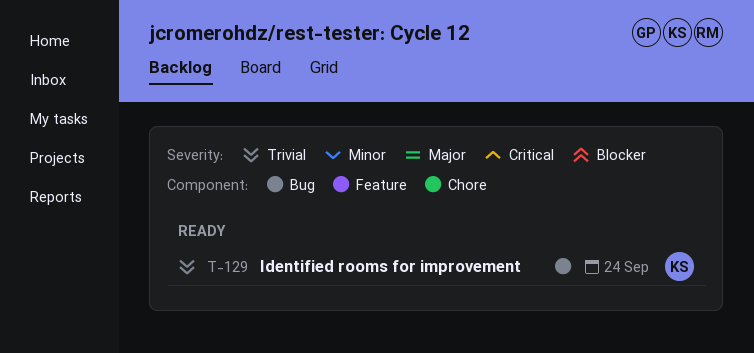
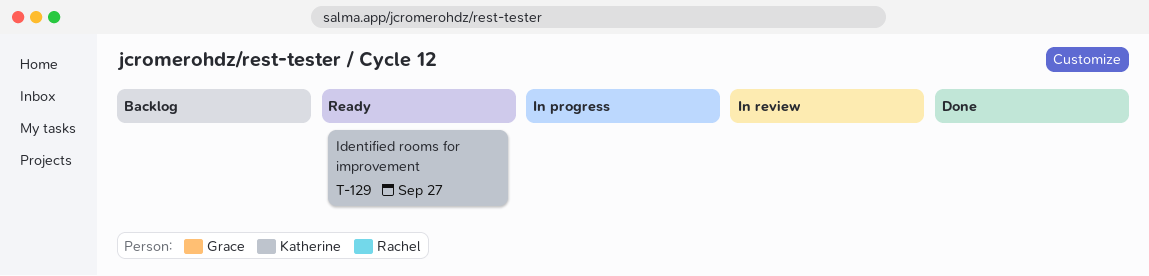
T-129, due: Sep 24 -> Sep 27

